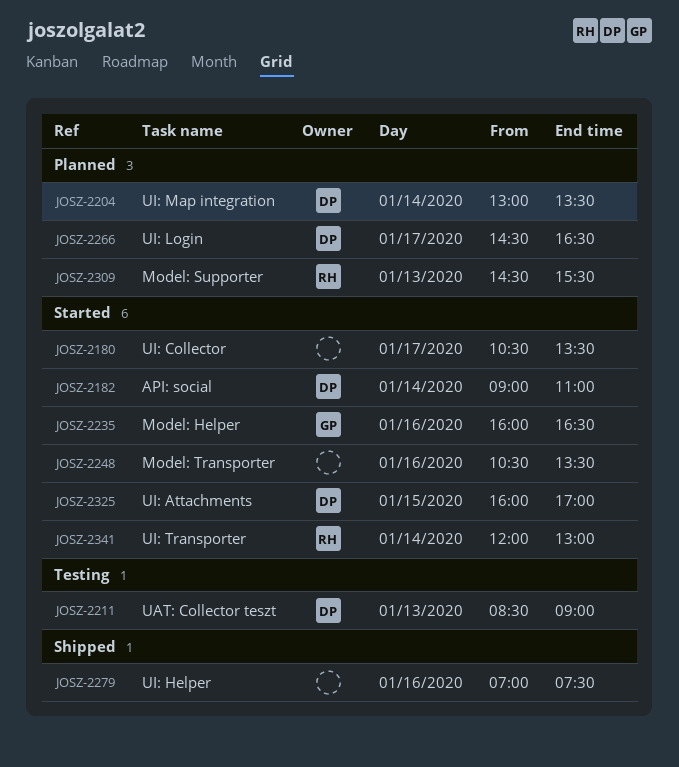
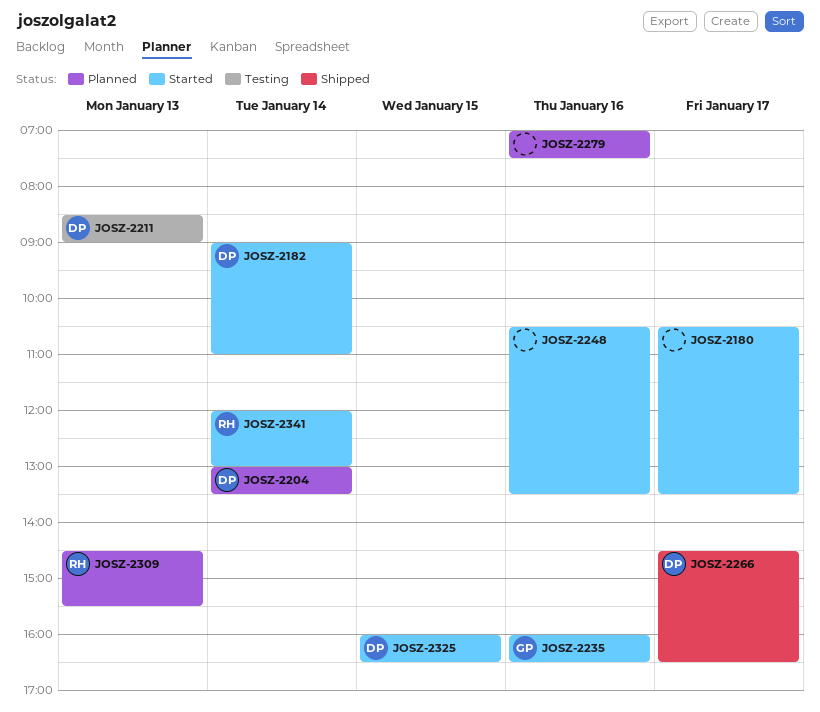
JOSZ-2266, status: Planned -> Shipped
JOSZ-2279, status: Shipped -> Planned
JOSZ-2325, ends: 17:00 -> 16:30

